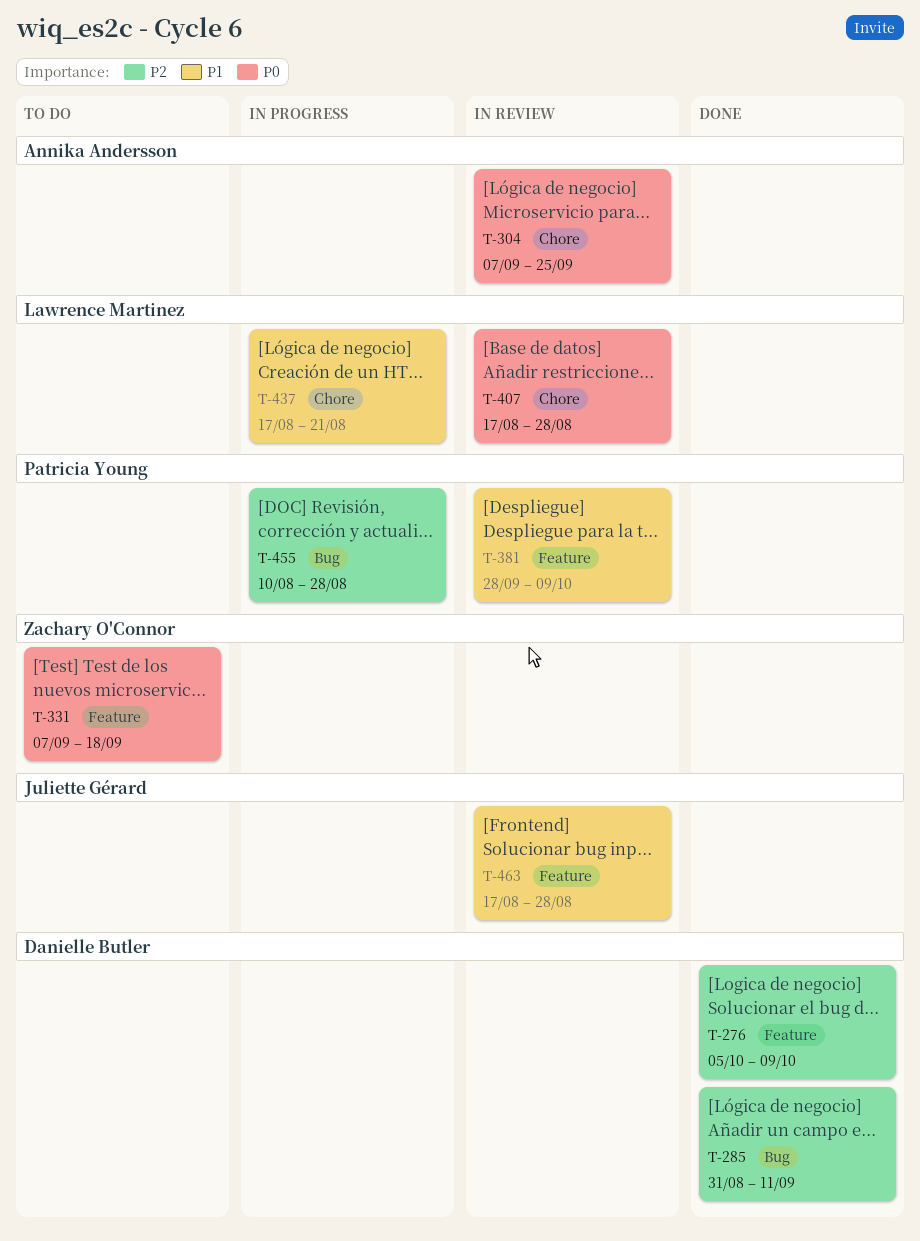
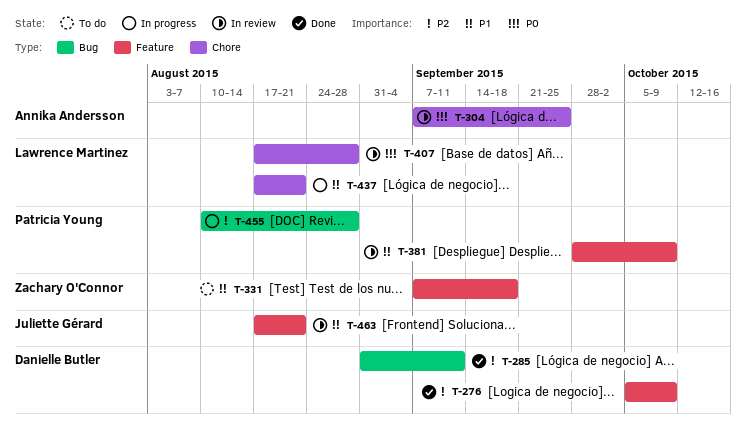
T-331, priority: P0 -> P1
T-463, due: Aug 28 -> Aug 21

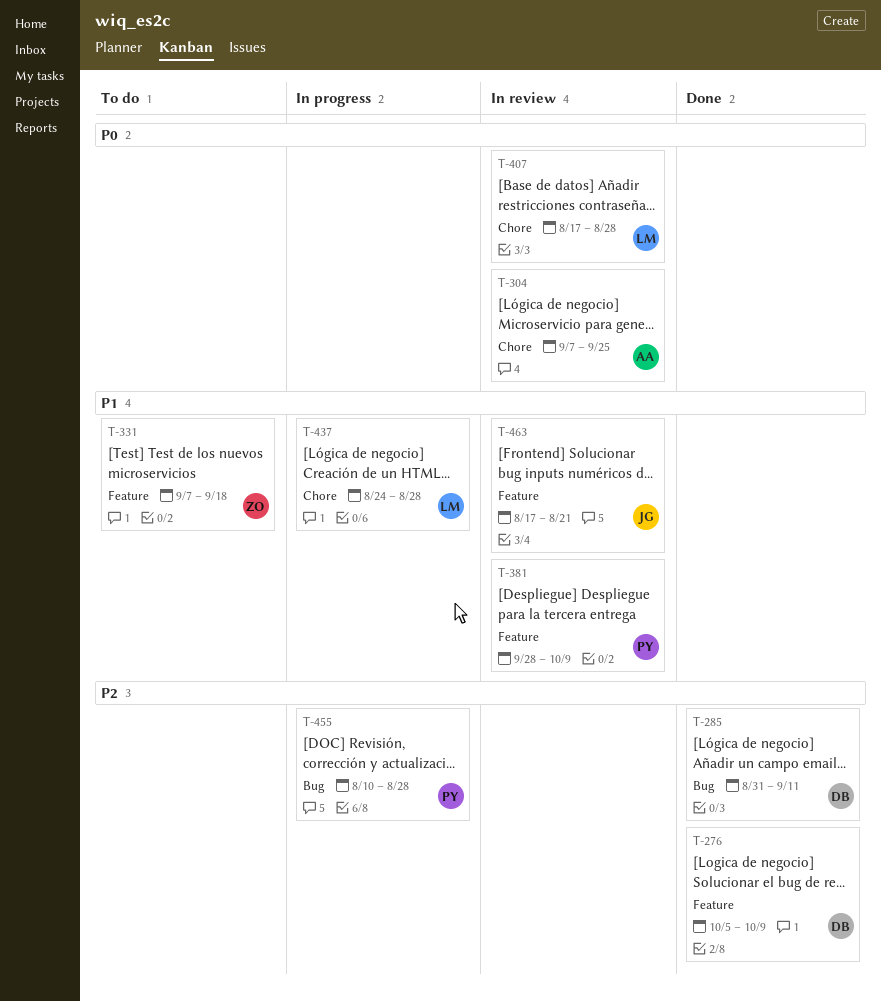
T-437, start: Aug 17 -> Aug 24
T-437, due: Aug 21 -> Aug 28

